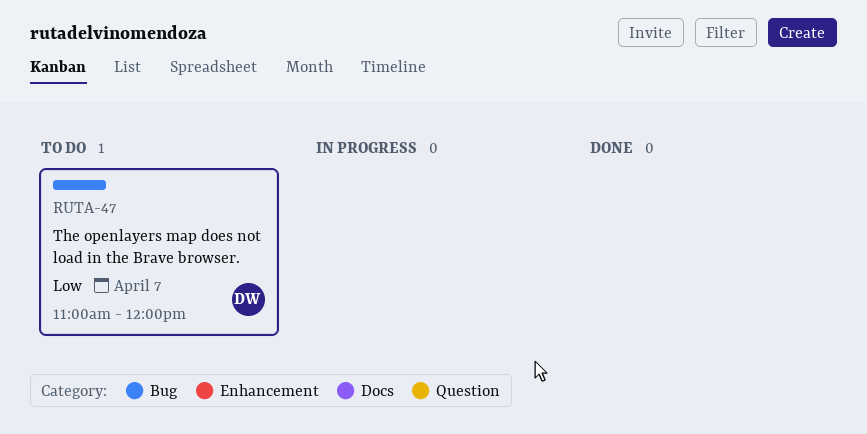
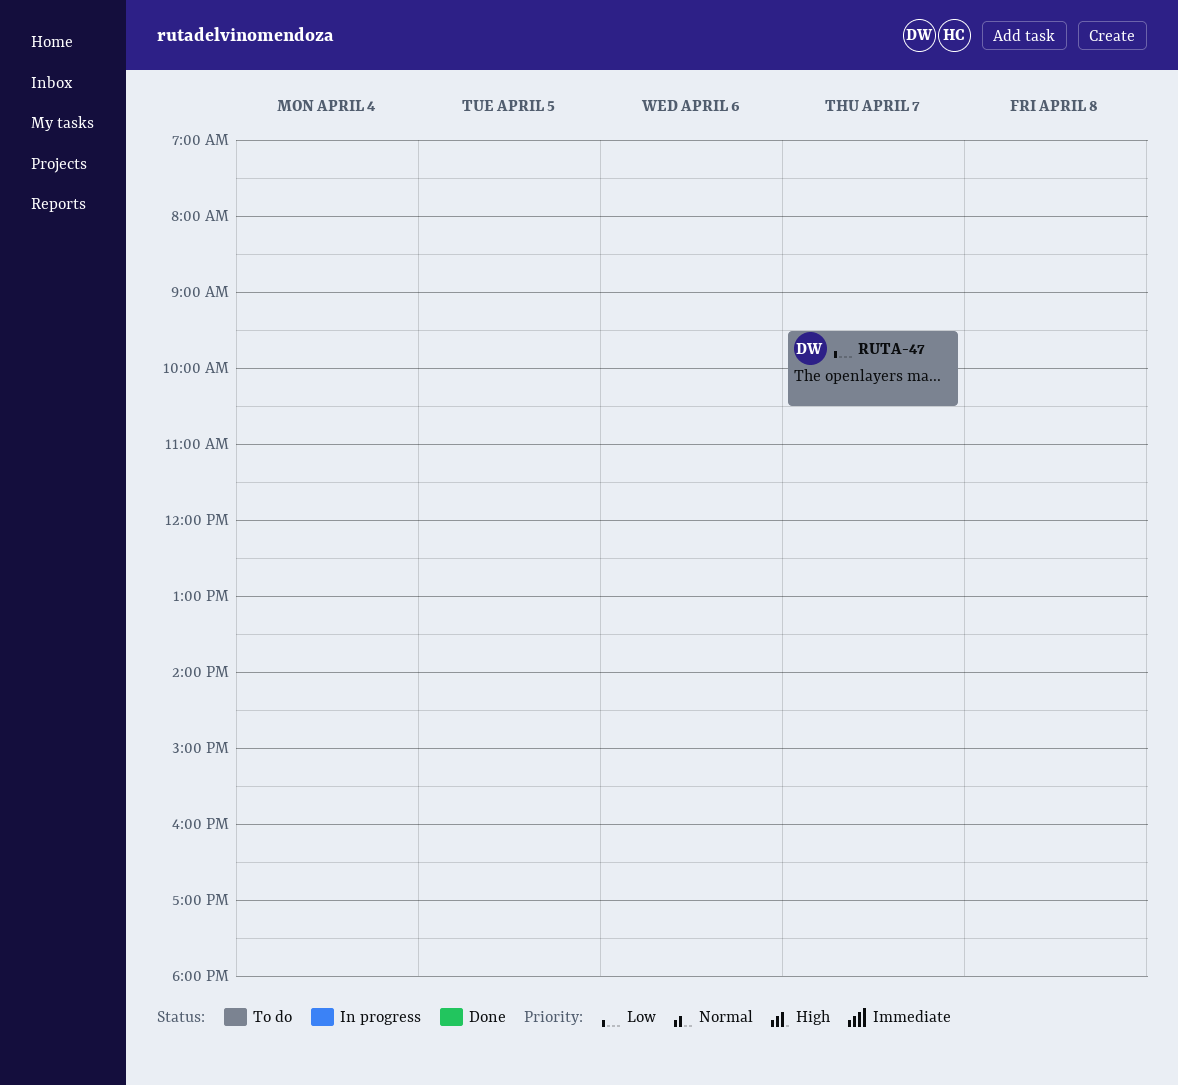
RUTA-47, begins: 11:00 -> 09:30
RUTA-47, ends: 12:00 -> 10:30

